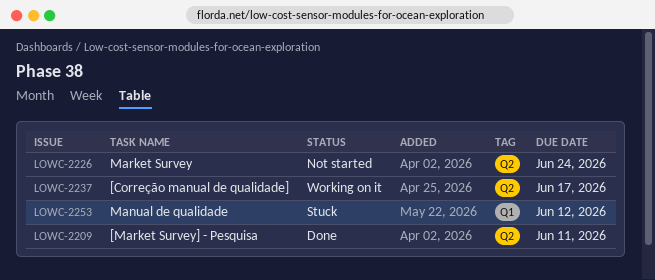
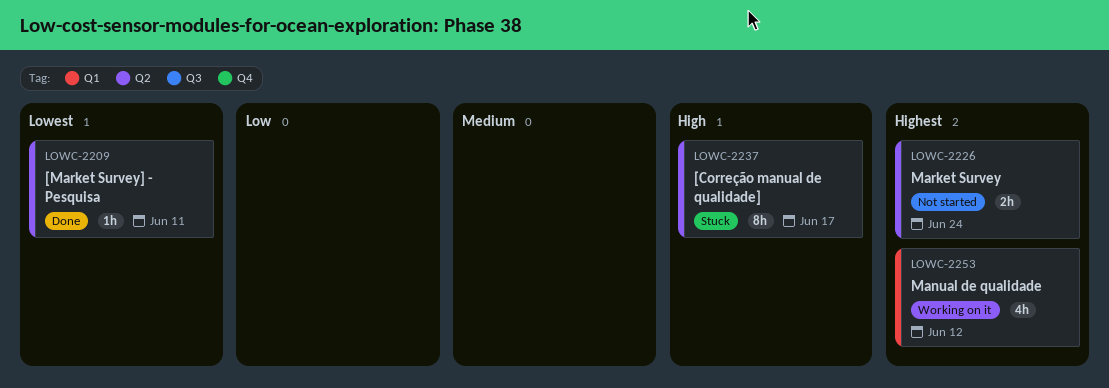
LOWC-2237, status: Working on it -> Stuck
LOWC-2253, status: Stuck -> Working on it

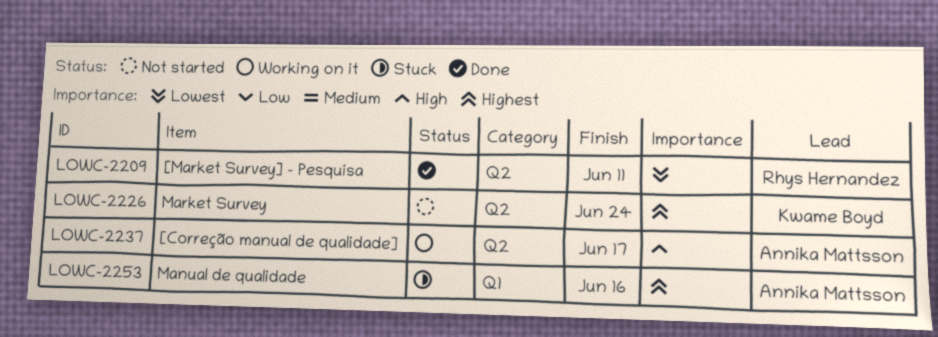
LOWC-2237, status: Stuck -> Working on it
LOWC-2253, status: Working on it -> Stuck
LOWC-2253, due: Jun 12 -> Jun 16

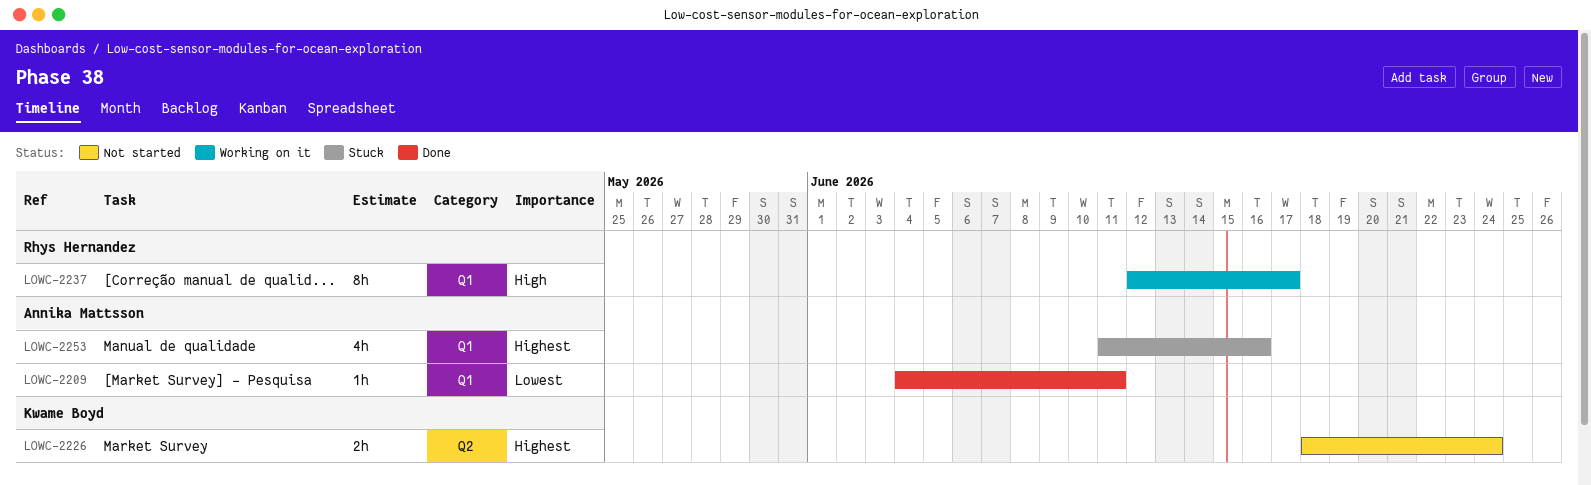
LOWC-2209, owner: Rhys Hernandez -> Annika Mattsson
LOWC-2209, label: Q2 -> Q1
LOWC-2237, owner: Annika Mattsson -> Rhys Hernandez
LOWC-2237, label: Q2 -> Q1

